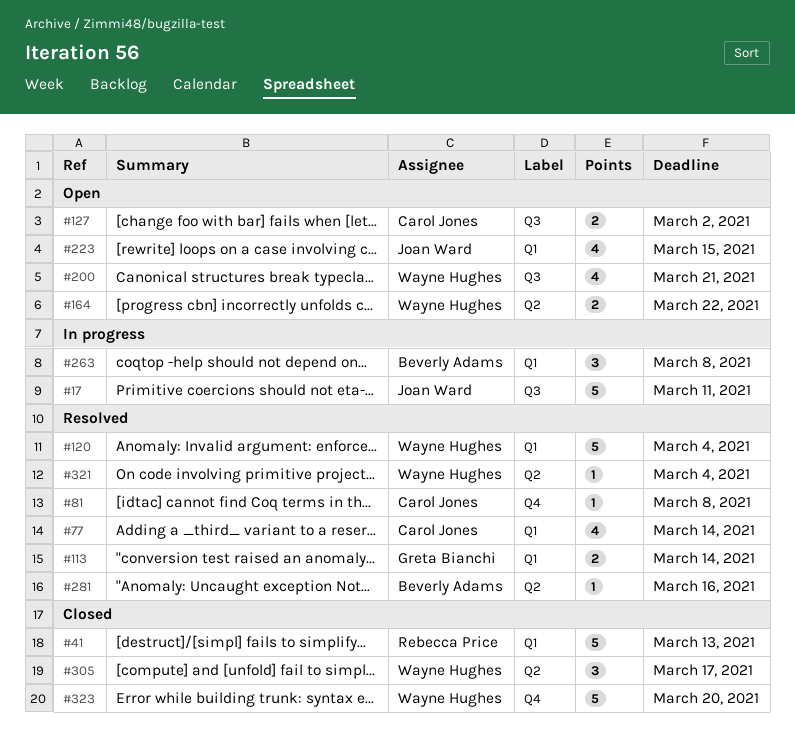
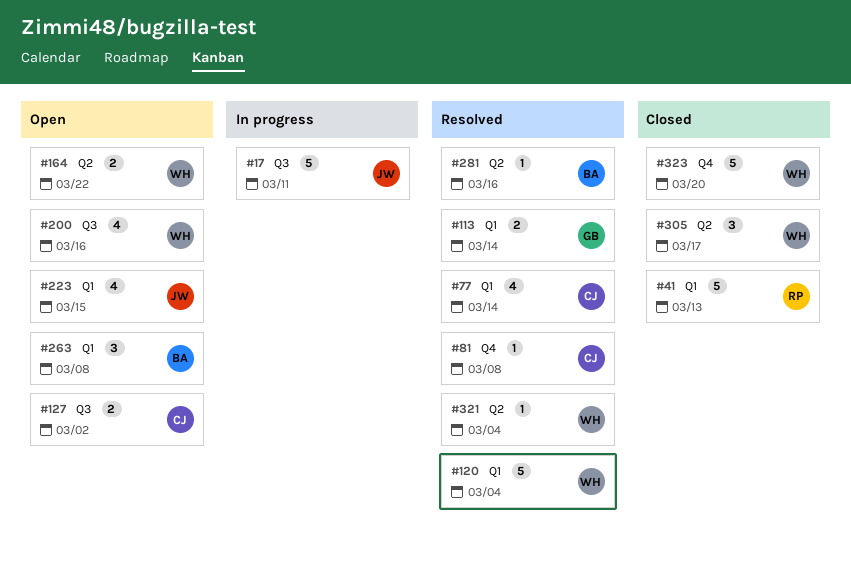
#200, due: Mar 21 -> Mar 16
#263, status: In progress -> Open

